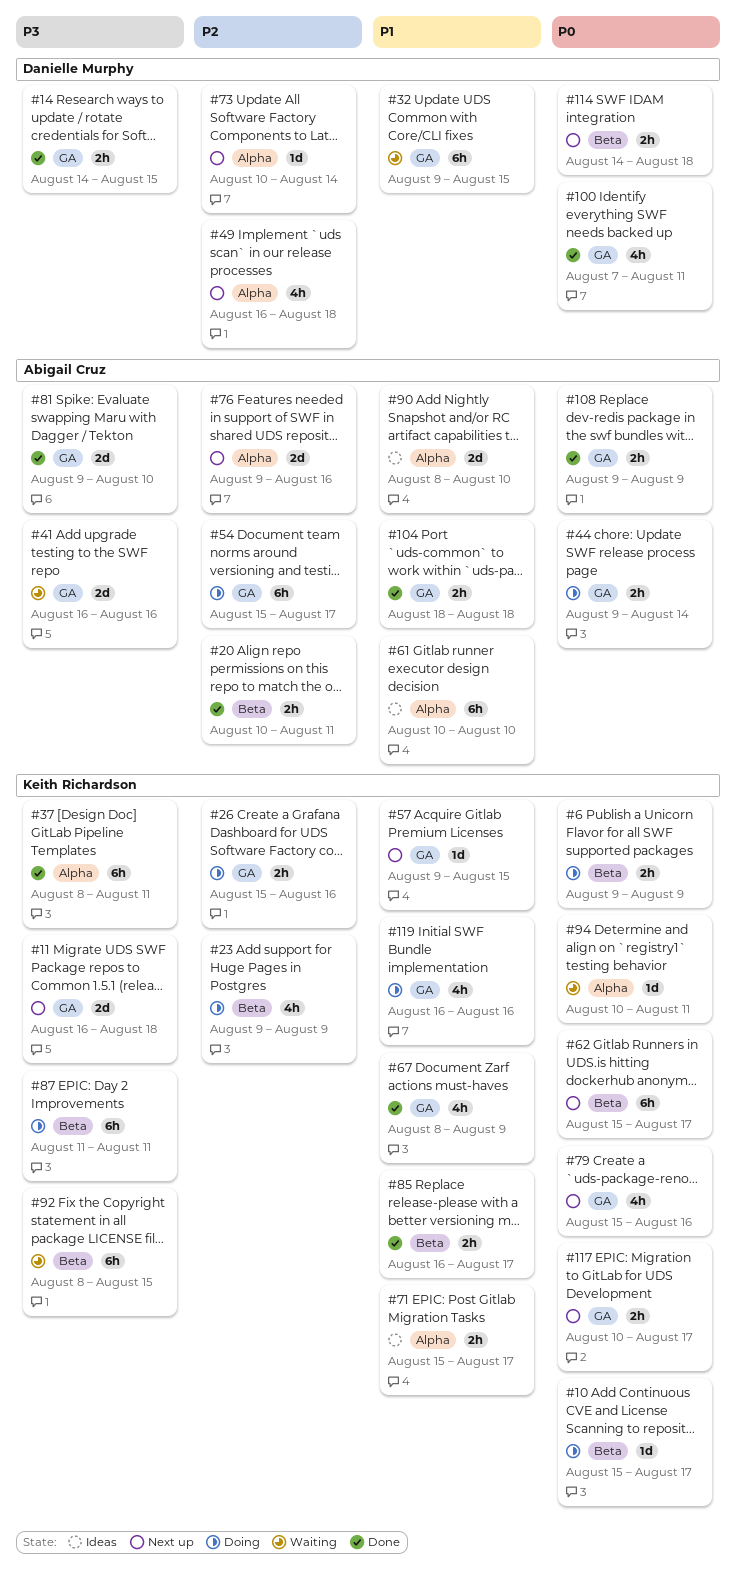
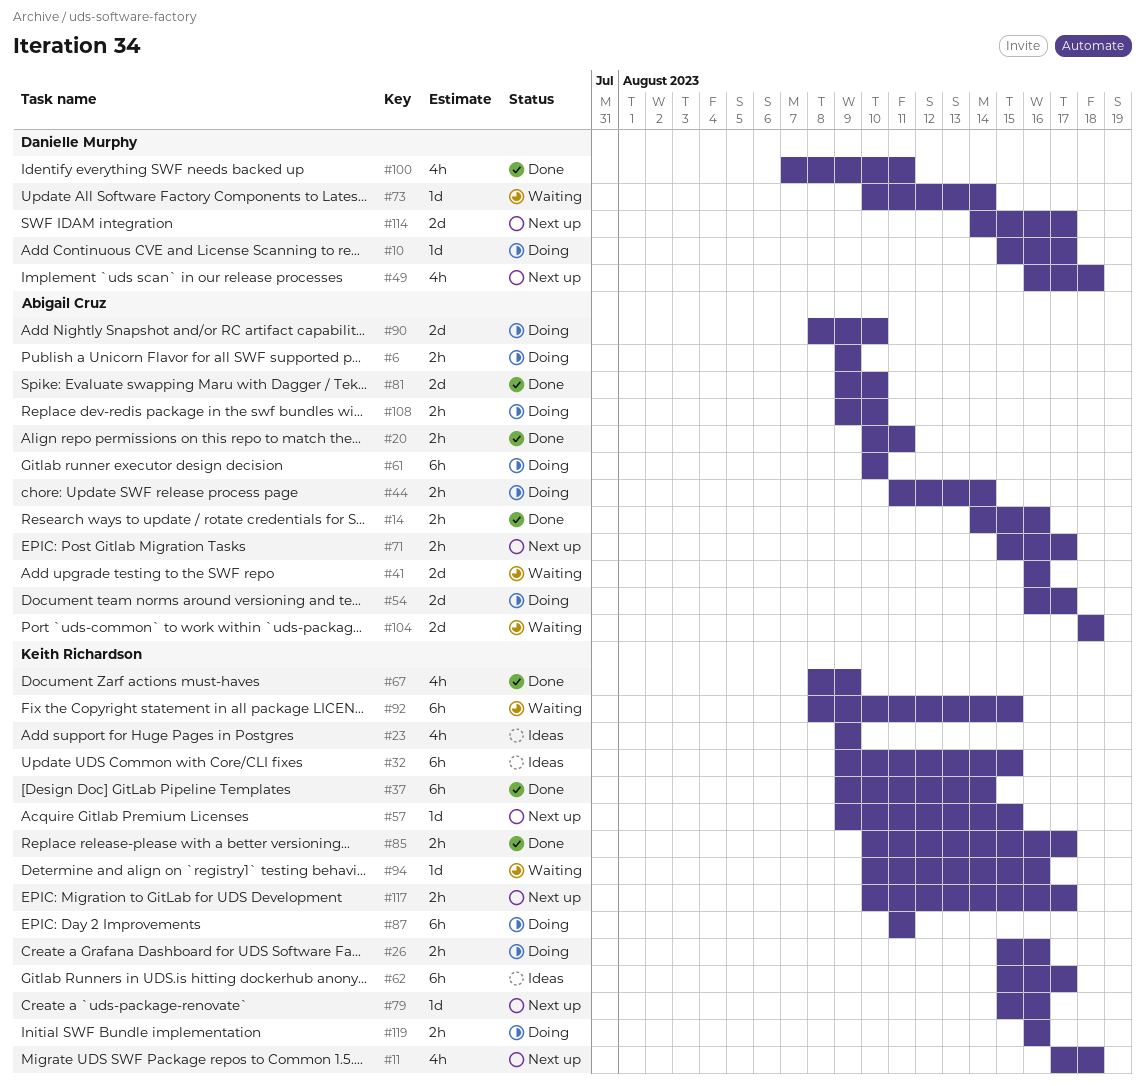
#6, owner: Keith Richardson -> Abigail Cruz
#10, owner: Keith Richardson -> Danielle Murphy
#11, estimate: 2d -> 4h
#11, start: Aug 16 -> Aug 17
#14, owner: Danielle Murphy -> Abigail Cruz
#14, due: Aug 15 -> Aug 16
#23, status: Doing -> Ideas
#32, status: Waiting -> Ideas
#32, owner: Danielle Murphy -> Keith Richardson
#37, start: Aug 8 -> Aug 9
#37, due: Aug 11 -> Aug 14
#44, start: Aug 9 -> Aug 11
#54, estimate: 6h -> 2d
#54, start: Aug 15 -> Aug 16
#61, status: Ideas -> Doing
#62, status: Next up -> Ideas
#71, status: Ideas -> Next up
#71, owner: Keith Richardson -> Abigail Cruz
#73, status: Next up -> Waiting
#76: present -> none
#79, estimate: 4h -> 1d
#85, start: Aug 16 -> Aug 10
#90, status: Ideas -> Doing
#94, due: Aug 11 -> Aug 16
#104, status: Done -> Waiting
#104, estimate: 2h -> 2d
#108, status: Done -> Doing
#108, due: Aug 9 -> Aug 10
#114, estimate: 2h -> 2d
#114, due: Aug 18 -> Aug 17
#119, estimate: 4h -> 2h

